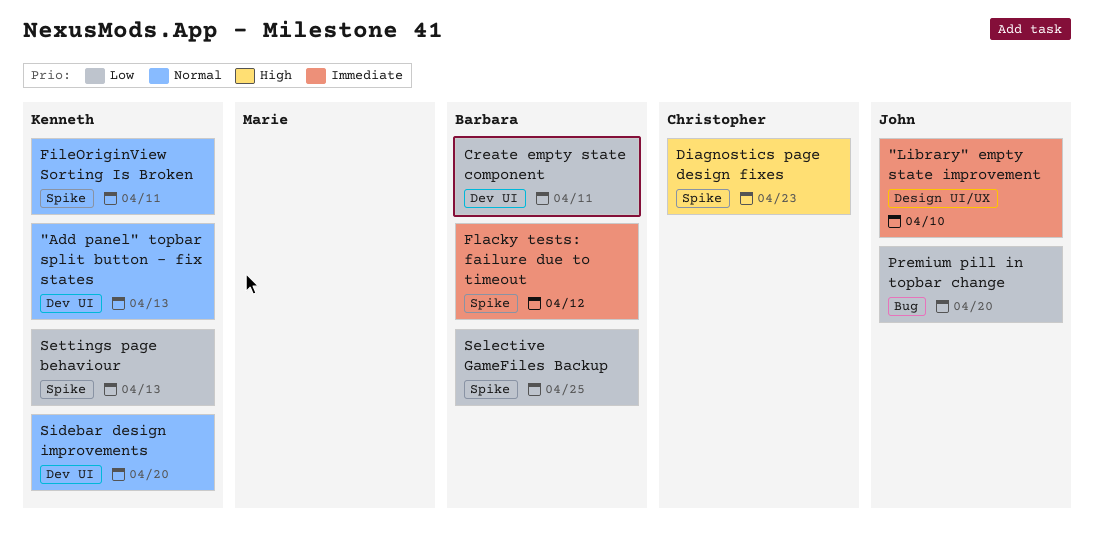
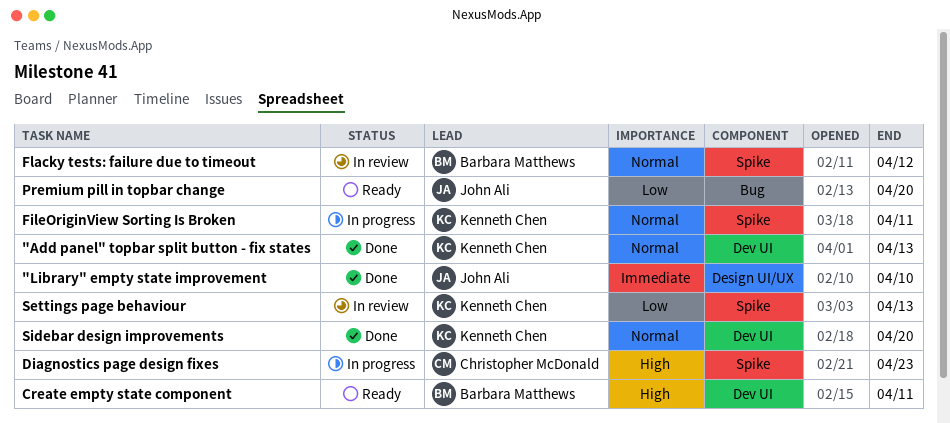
Create empty state component, priority: Low -> High
Flacky tests: failure due to timeout, priority: Immediate -> Normal
Selective GameFiles Backup: present -> none

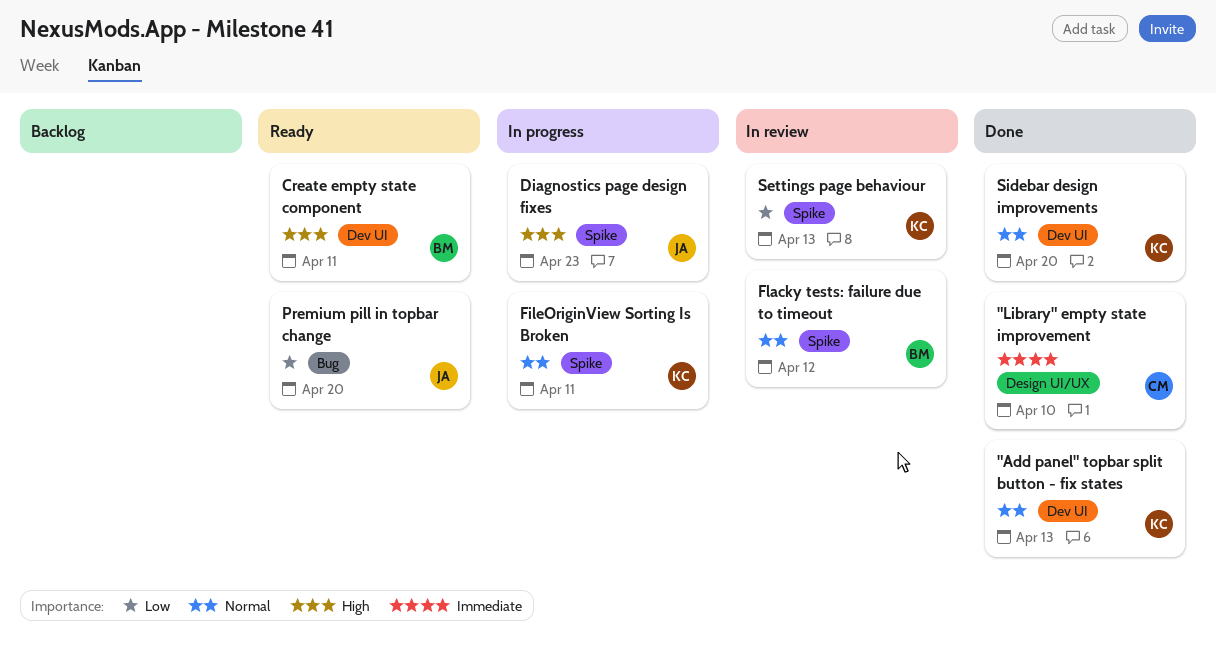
"Library" empty state improvement, owner: John Ali -> Christopher McDonald
Diagnostics page design fixes, owner: Christopher McDonald -> John Ali

